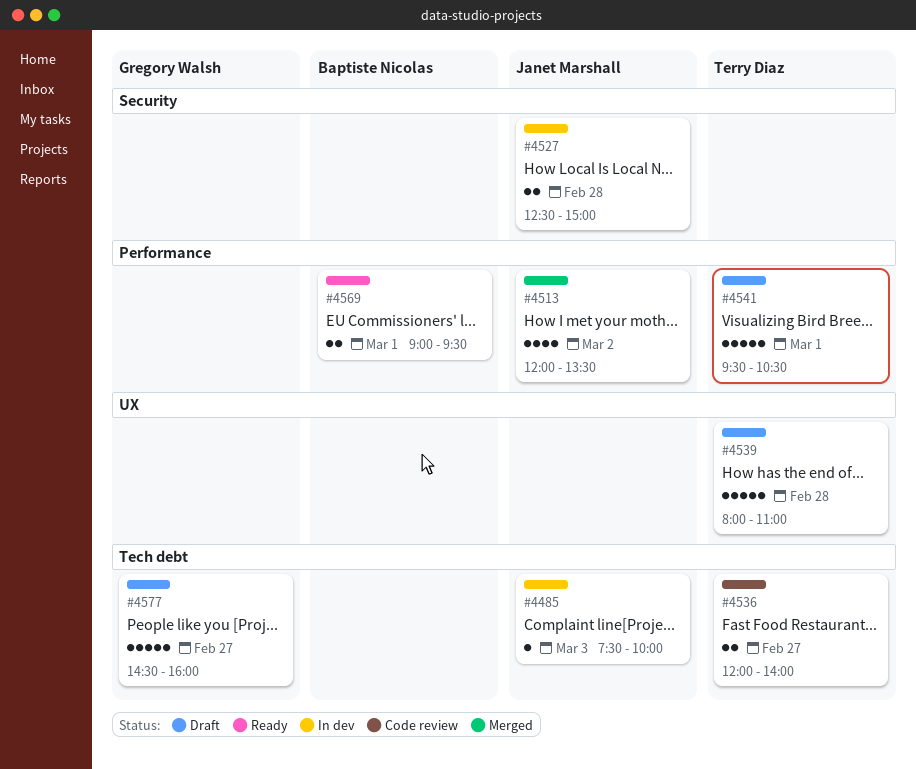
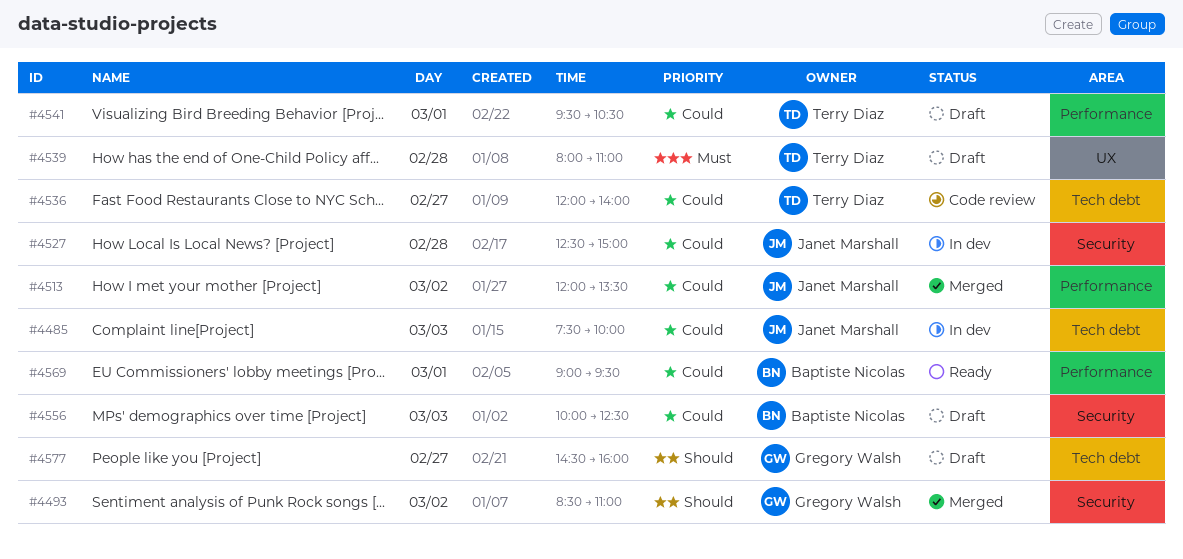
#4493: none -> present
#4556: none -> present

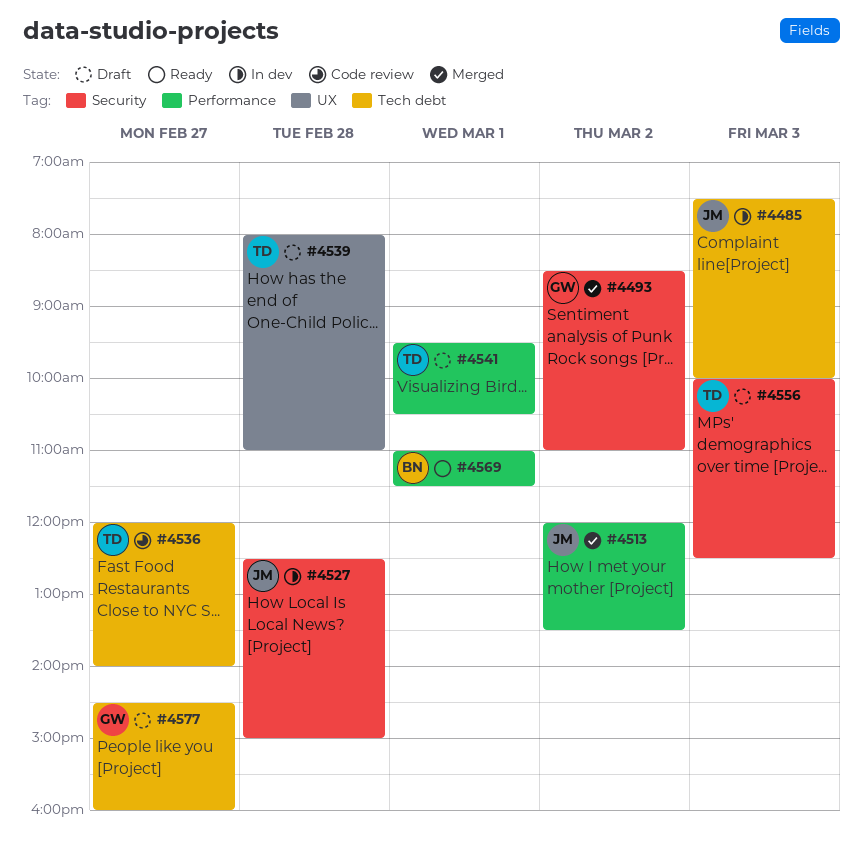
#4556, owner: Baptiste Nicolas -> Terry Diaz
#4569, begins: 09:00 -> 11:00
#4569, ends: 09:30 -> 11:30

